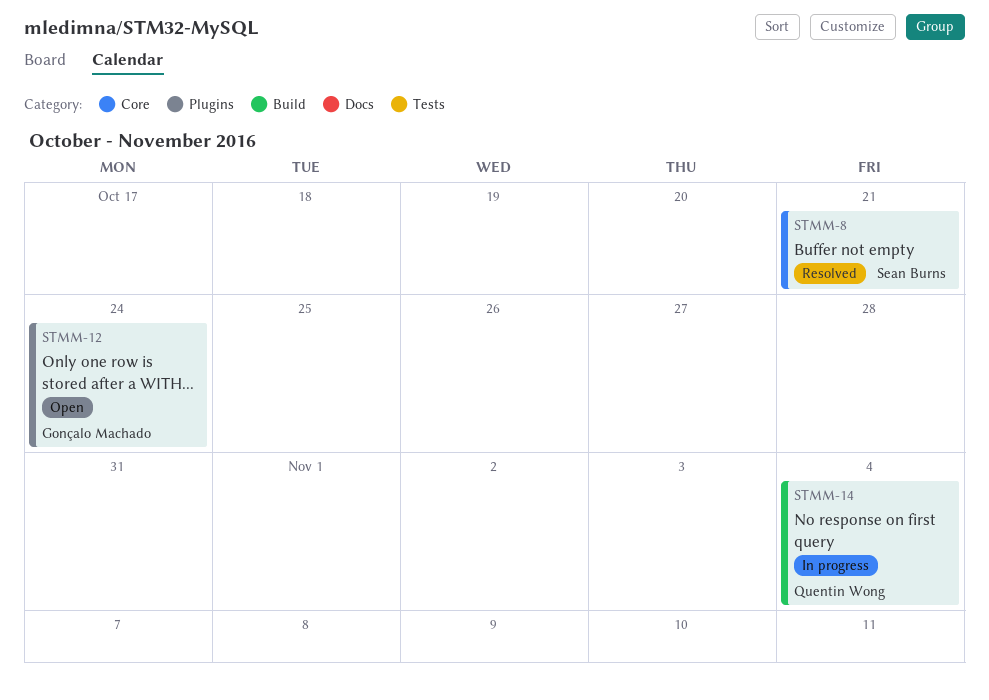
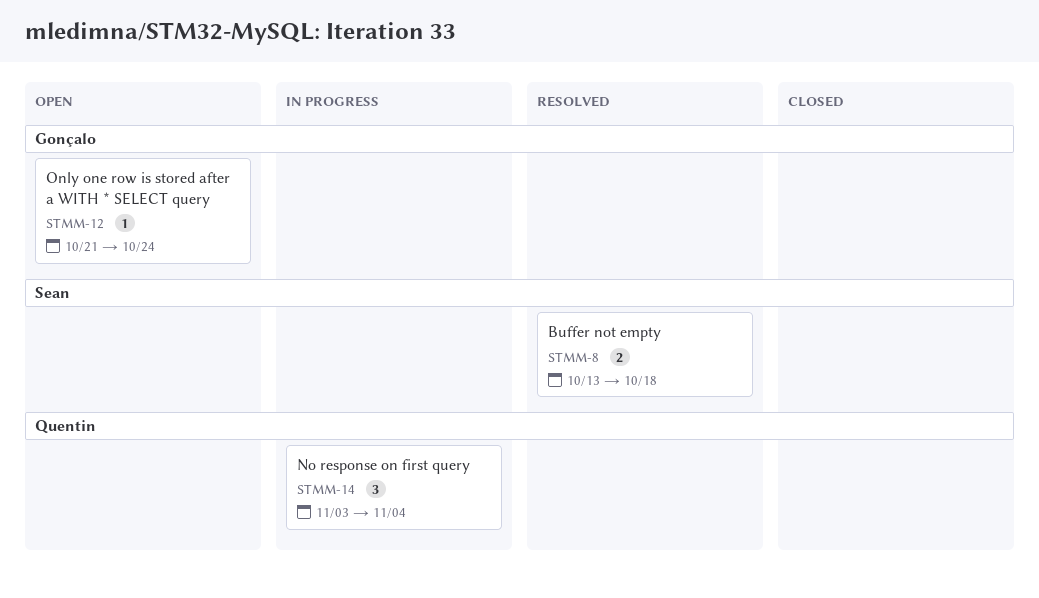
STMM-8, due: Oct 21 -> Oct 18

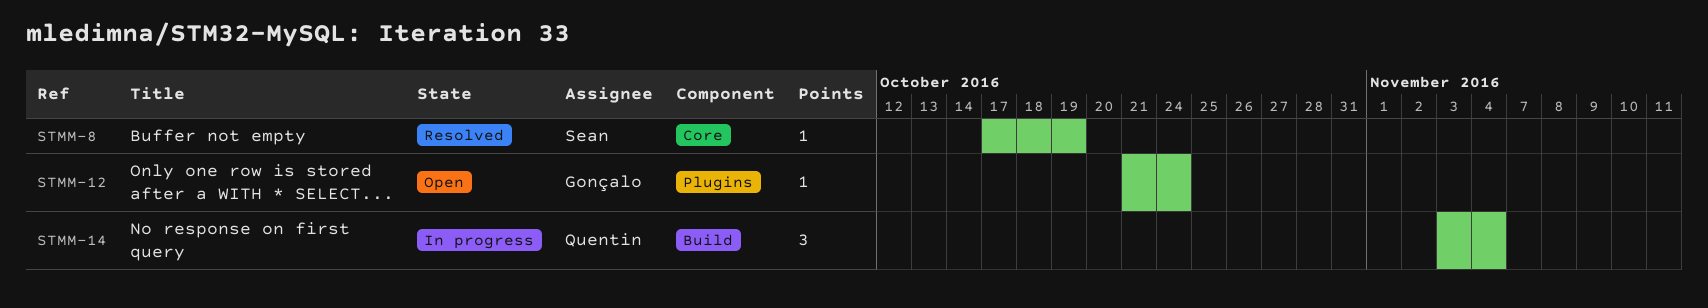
STMM-8, estimate: 2 -> 1
STMM-8, start: Oct 13 -> Oct 17
STMM-8, due: Oct 18 -> Oct 19

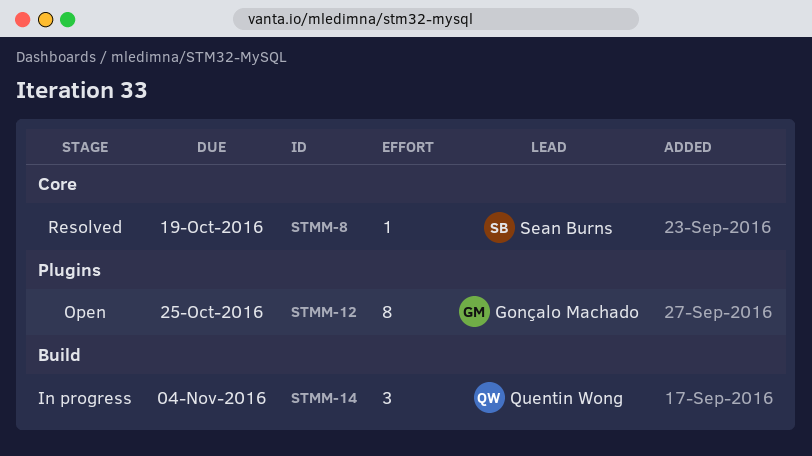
STMM-12, estimate: 1 -> 8
STMM-12, due: Oct 24 -> Oct 25

